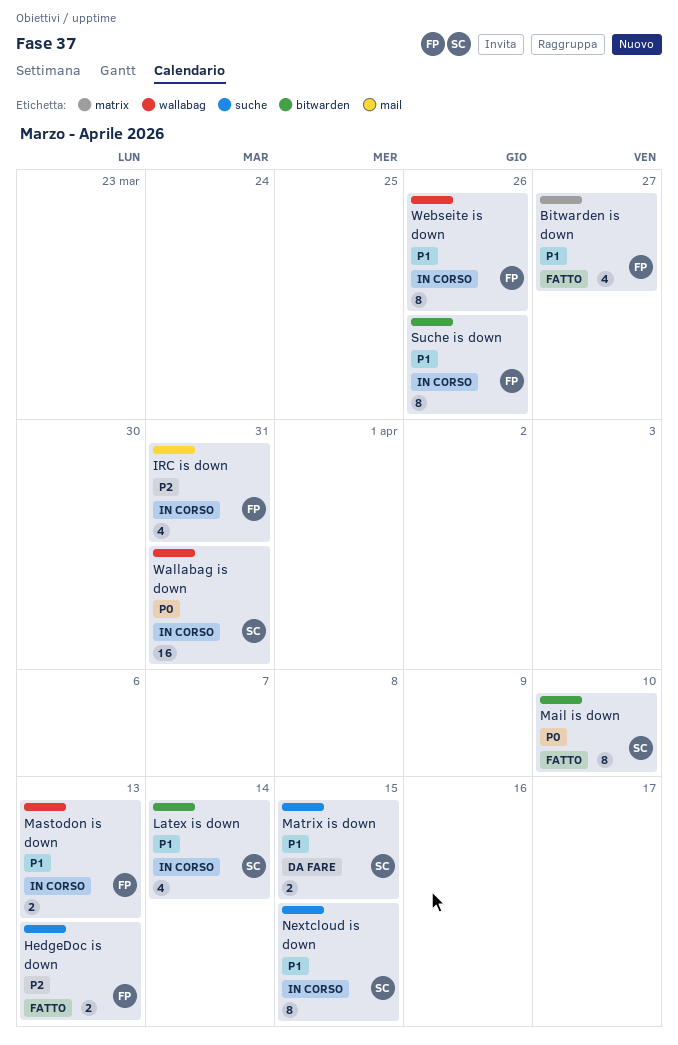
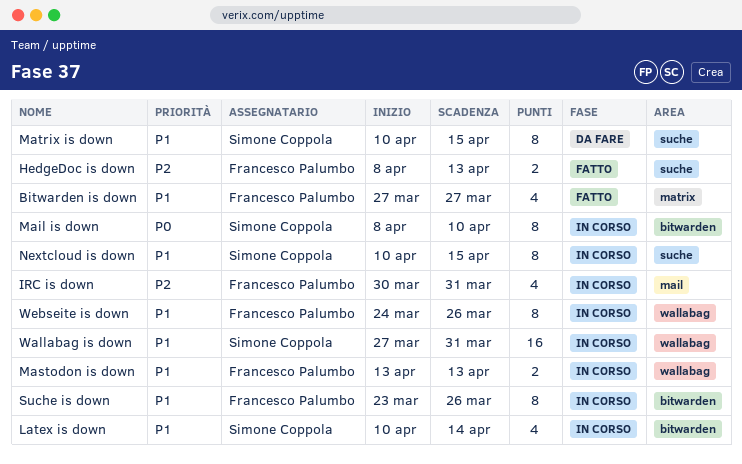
Mail is down, status: Fatto -> In corso
Matrix is down, estimate: 2 -> 8
Wallabag is down, priority: P0 -> P1

